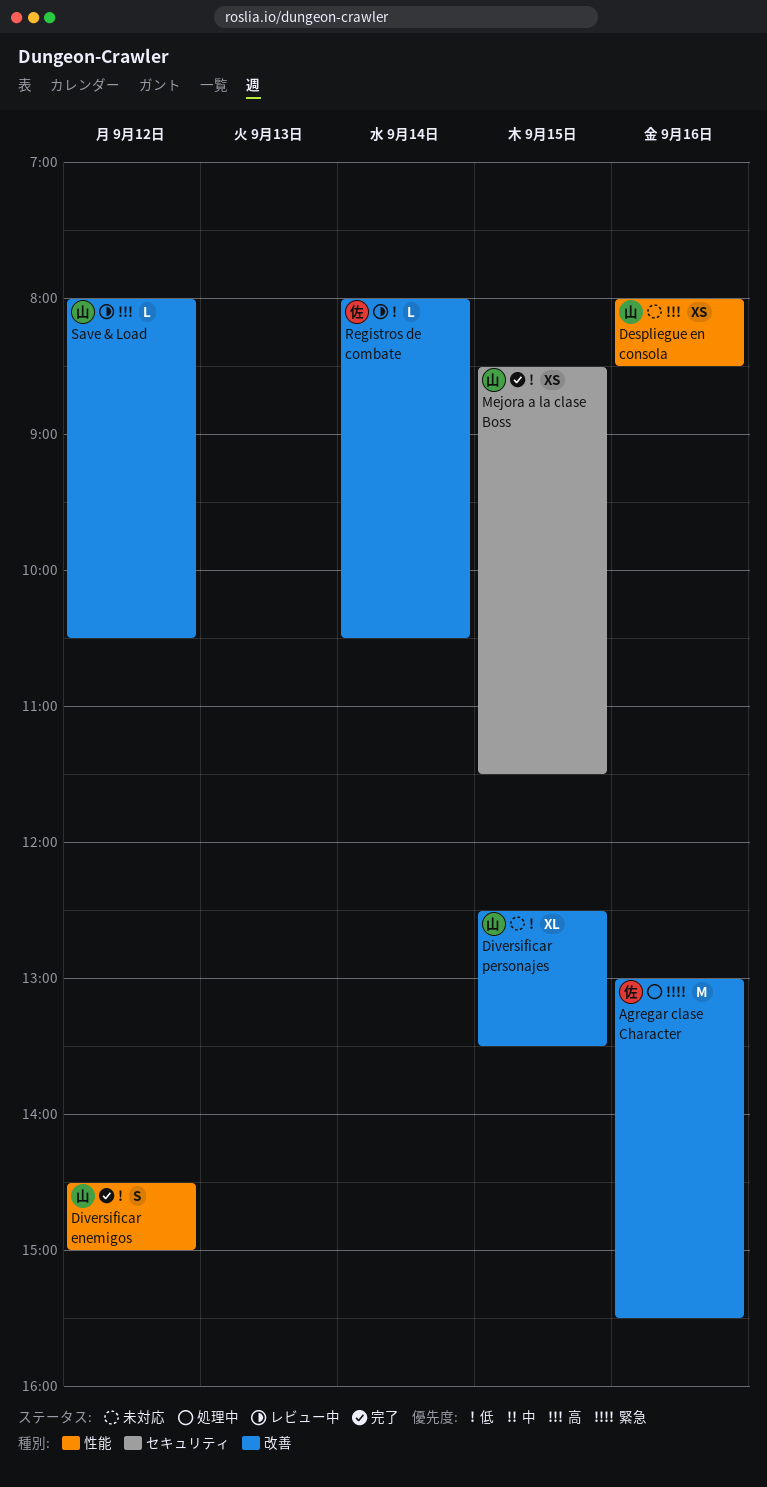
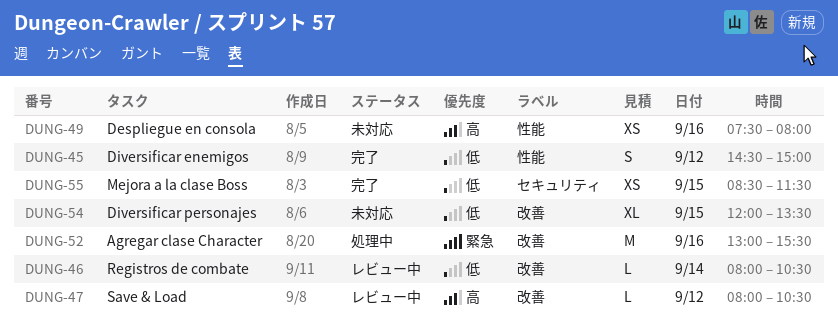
Despliegue en consola, begins: 08:00 -> 07:30
Despliegue en consola, ends: 08:30 -> 08:00
Diversificar personajes, begins: 12:30 -> 12:00

